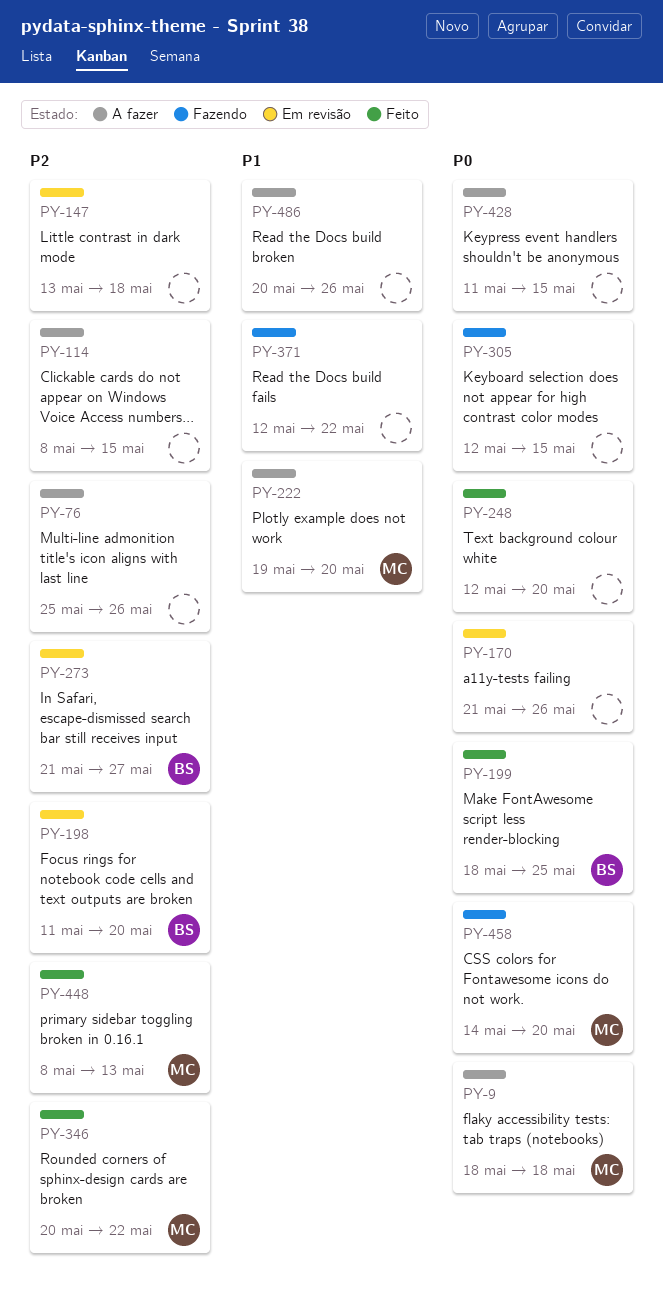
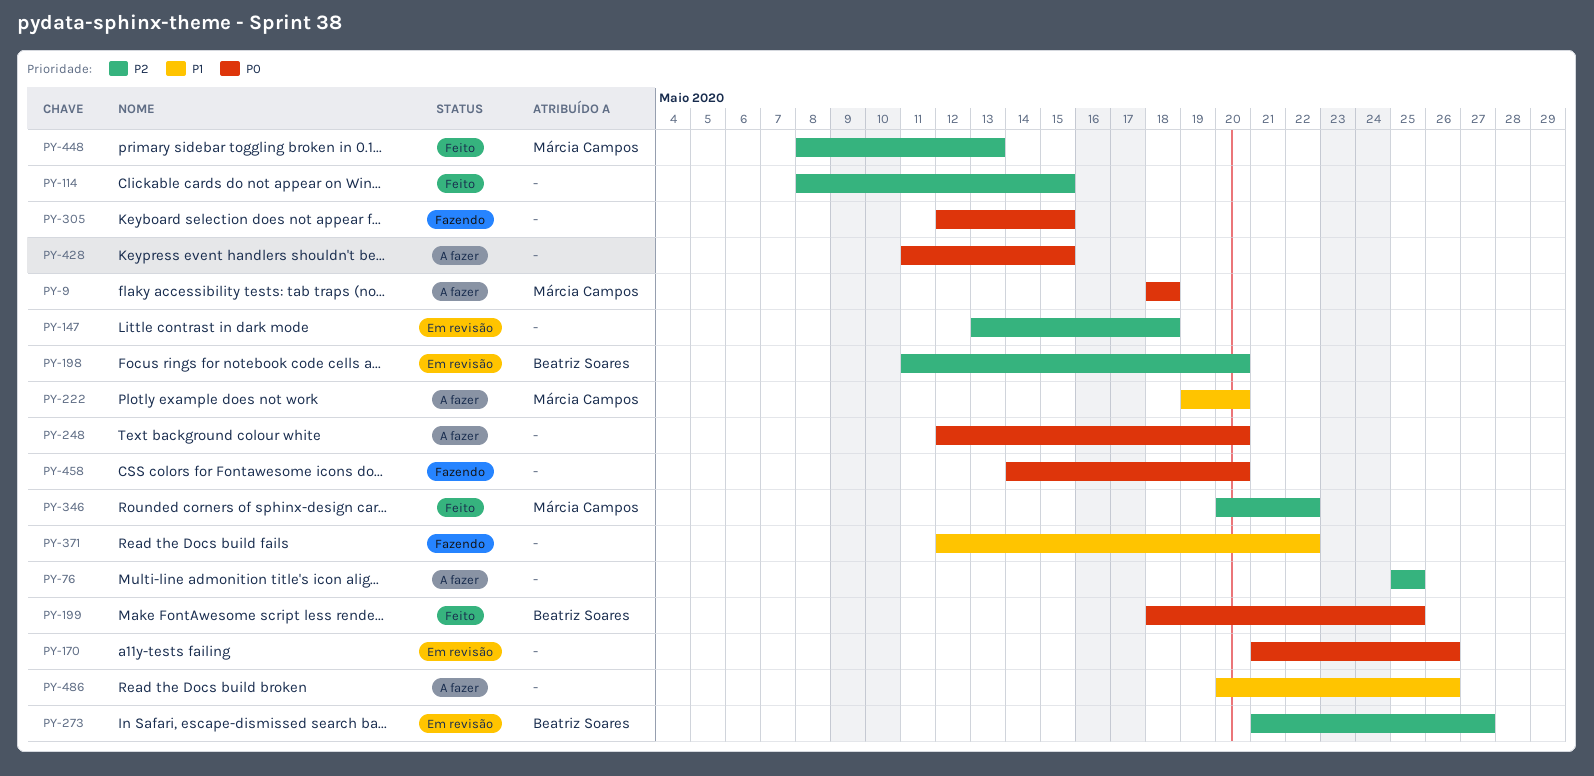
PY-76, due: May 26 -> May 25
PY-114, status: A fazer -> Feito
PY-248, status: Feito -> A fazer
PY-458, owner: Márcia Campos -> none

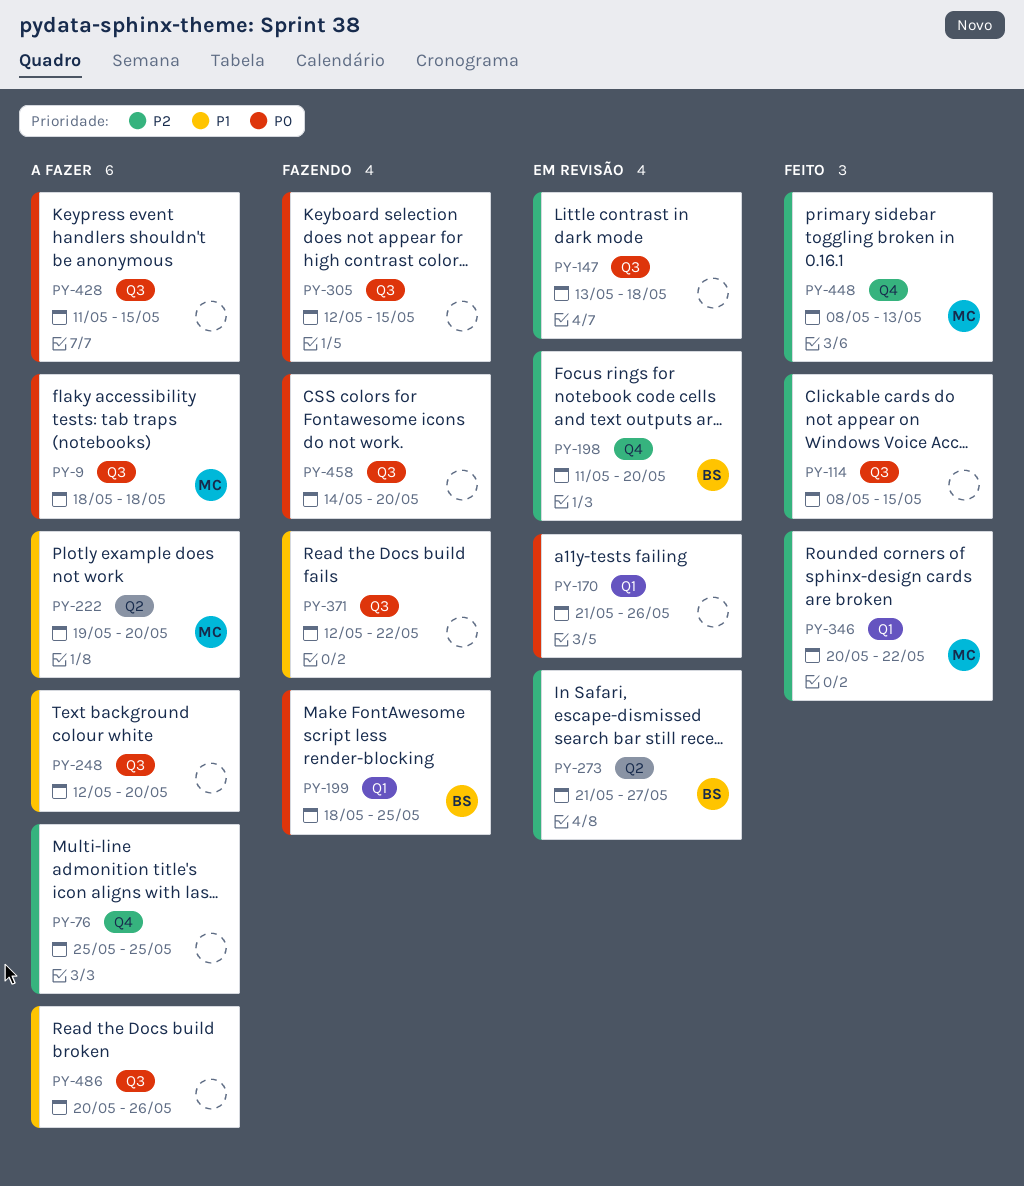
PY-199, status: Feito -> Fazendo
PY-248, priority: P0 -> P1

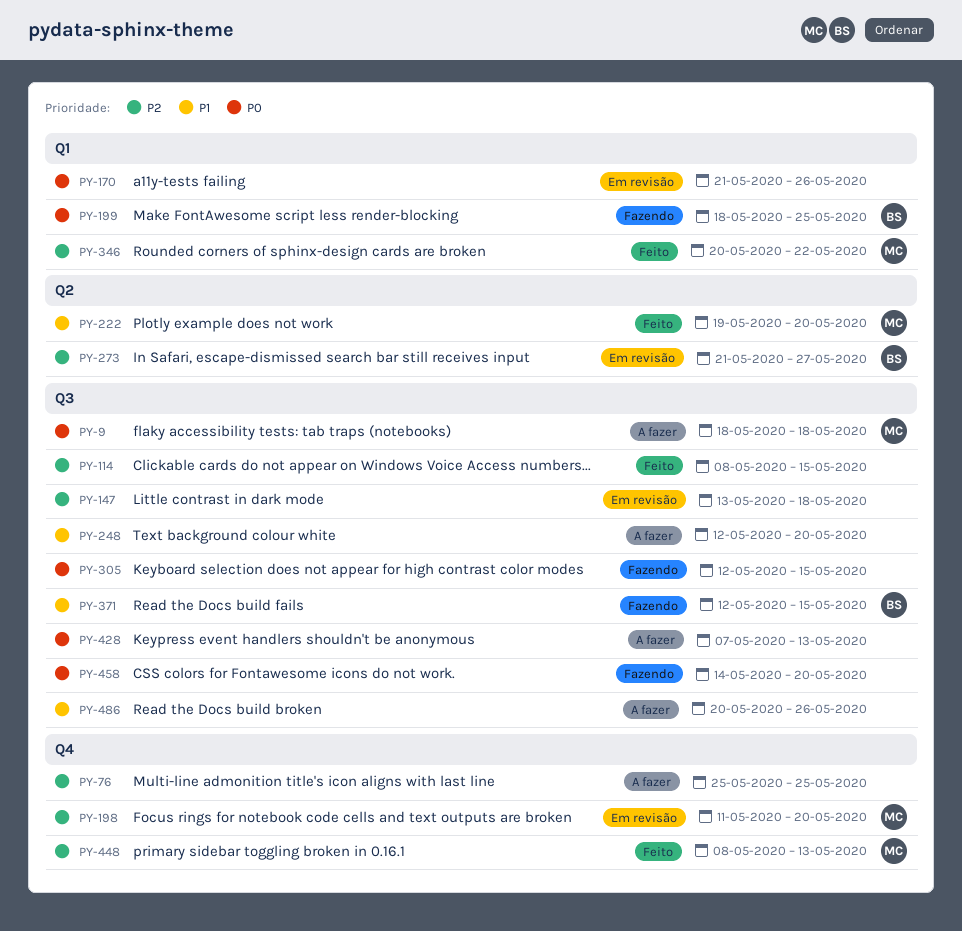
PY-198, owner: BS -> MC
PY-222, status: A fazer -> Feito
PY-371, owner: none -> BS
PY-371, due: May 22 -> May 15
PY-428, start: May 11 -> May 7
PY-428, due: May 15 -> May 13

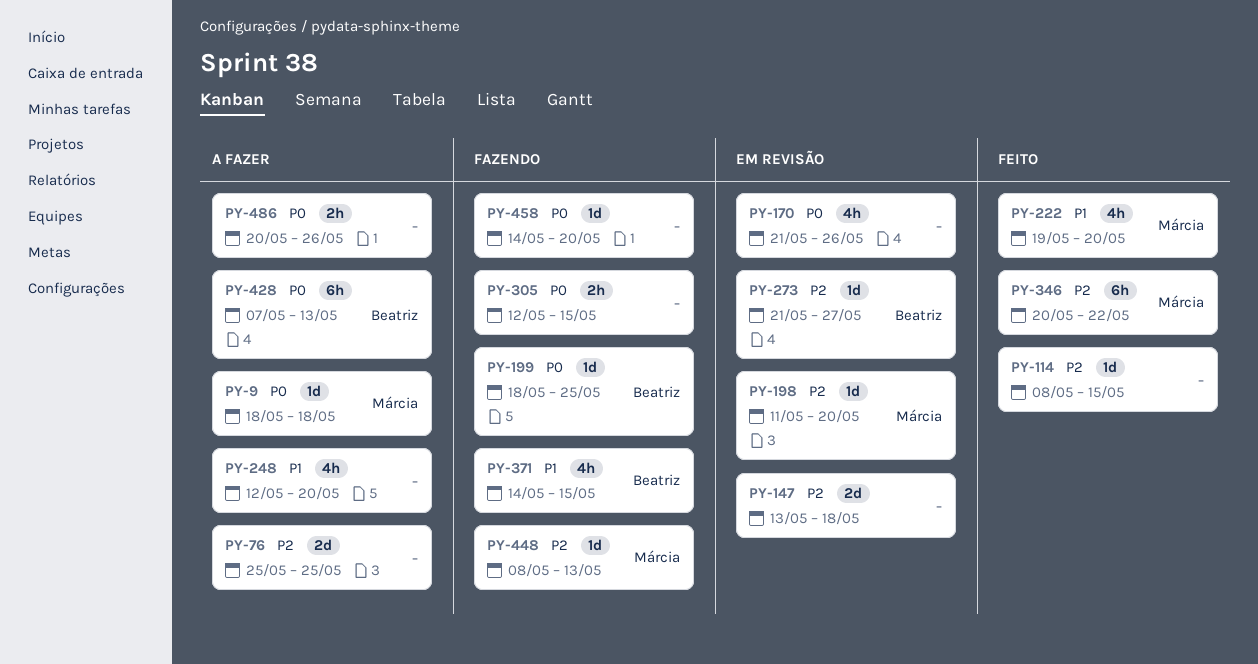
PY-371, start: May 12 -> May 14
PY-428, owner: none -> Beatriz
PY-448, status: Feito -> Fazendo
PY-486, priority: P1 -> P0

